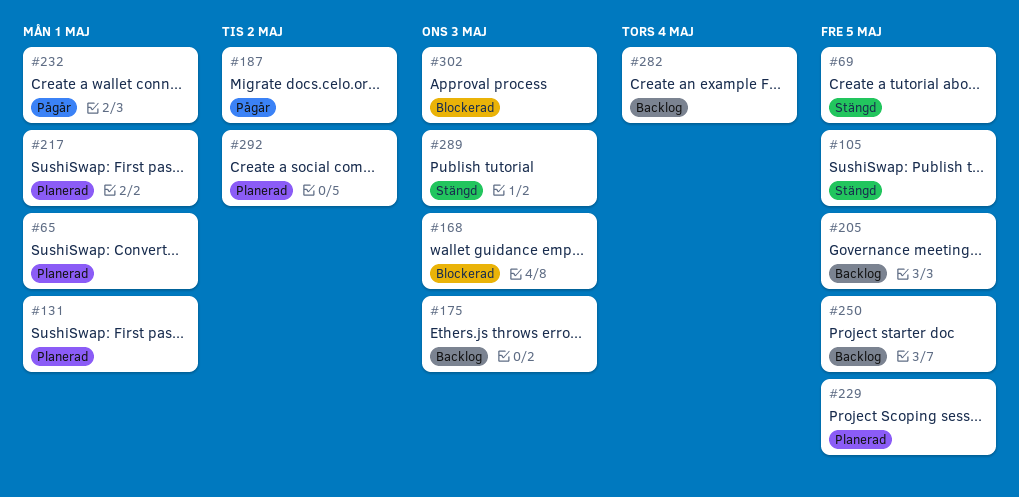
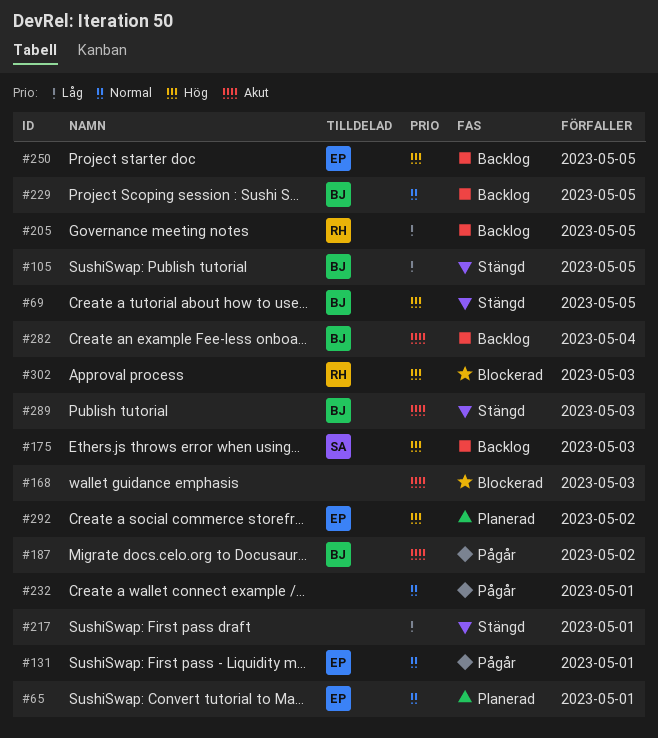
#131, status: Planerad -> Pågår
#217, status: Planerad -> Stängd
#229, status: Planerad -> Backlog

